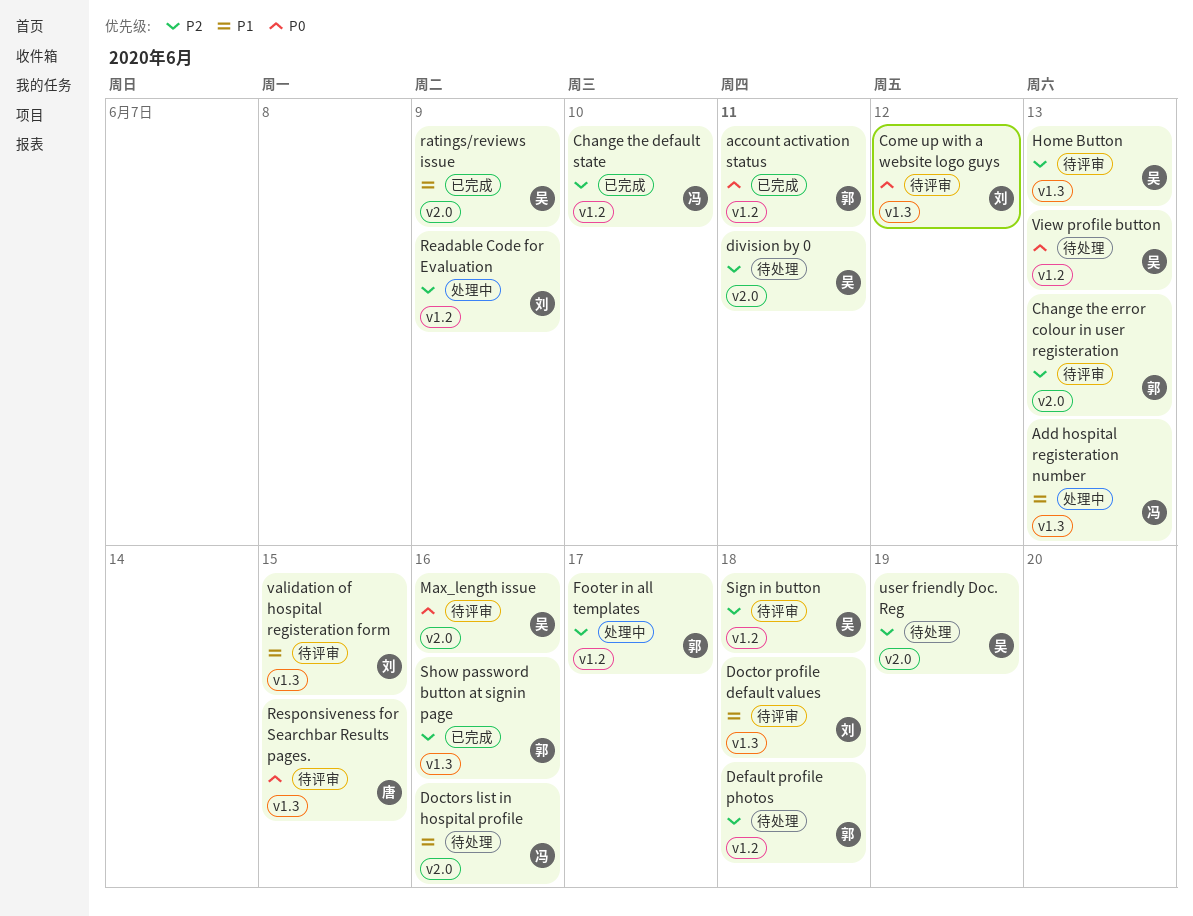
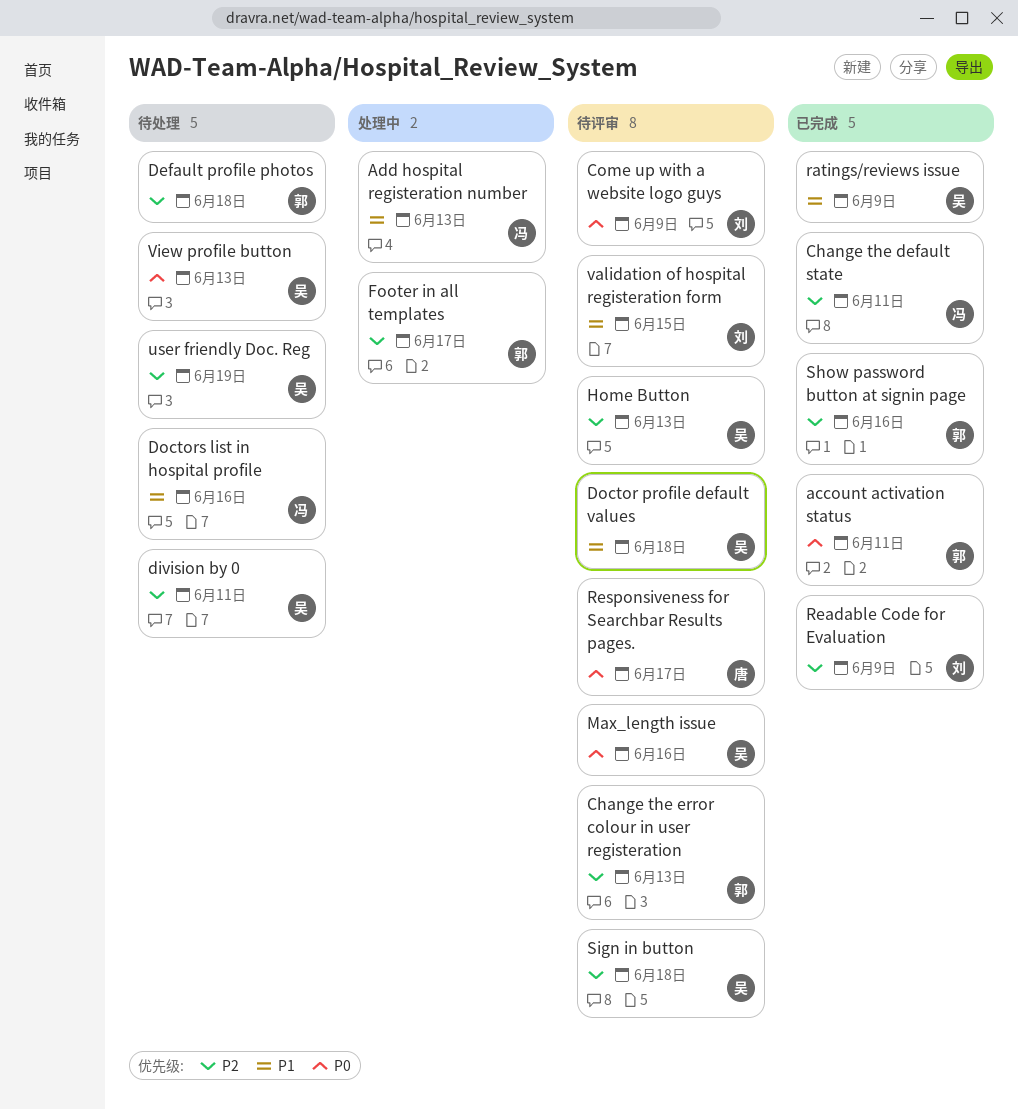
Change the default state, due: Jun 10 -> Jun 11
Come up with a website logo guys, due: Jun 12 -> Jun 9
Doctor profile default values, owner: 刘 -> 吴
Readable Code for Evaluation, status: 处理中 -> 已完成
Responsiveness for Searchbar Results pages., due: Jun 15 -> Jun 17

